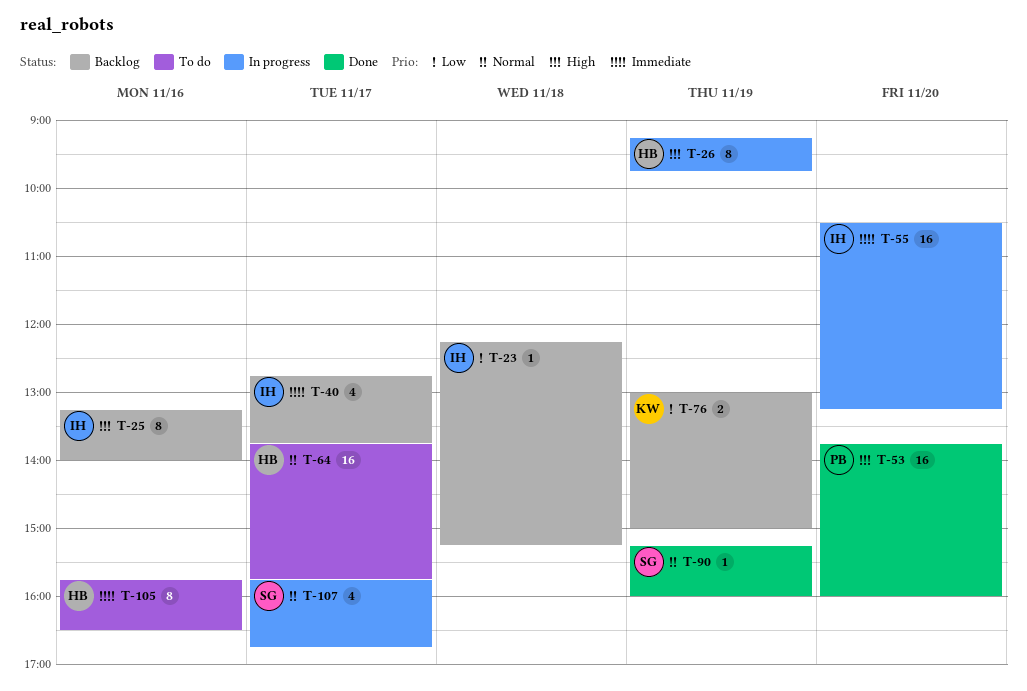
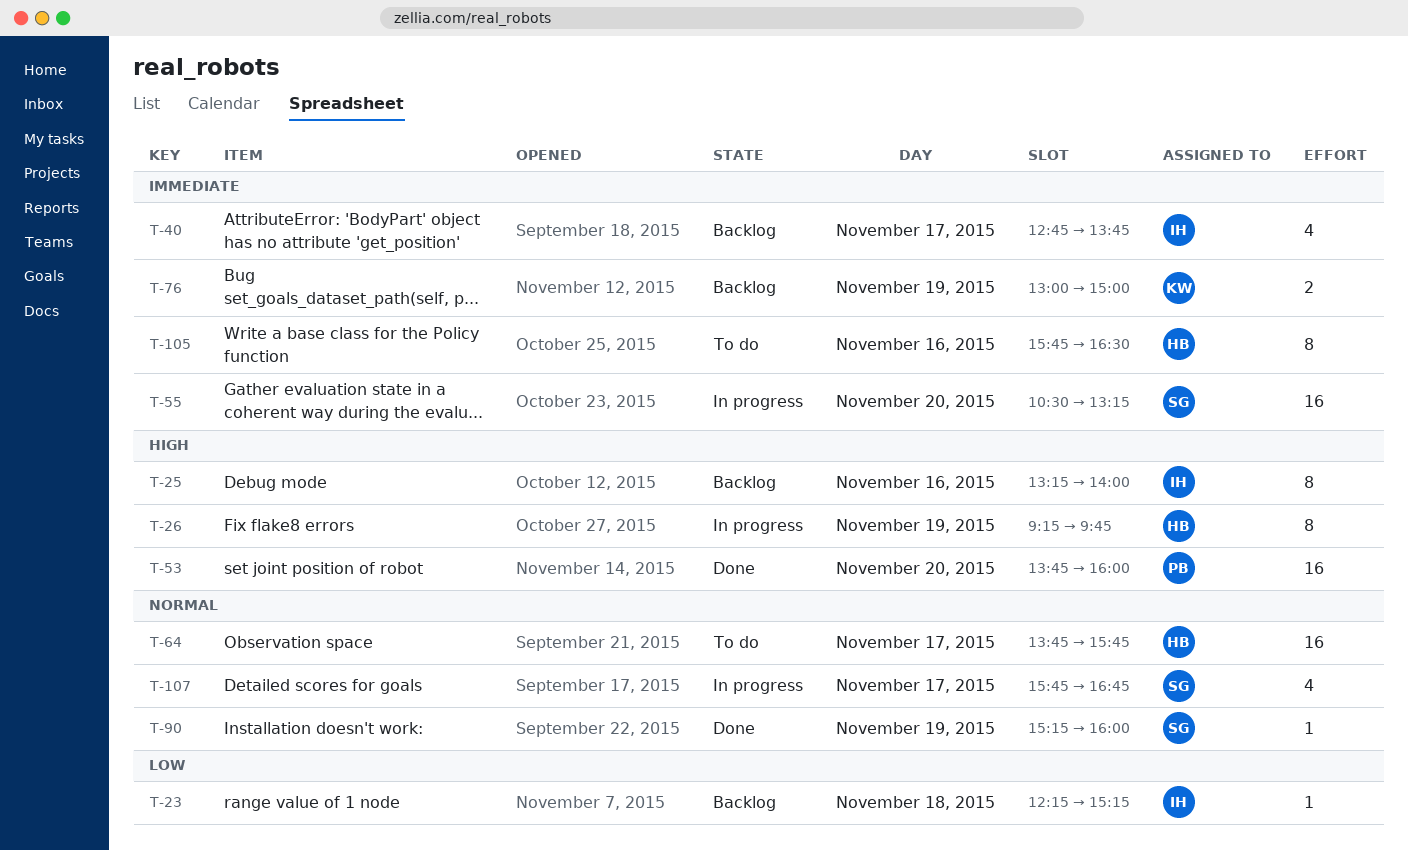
T-55, owner: IH -> SG
T-76, priority: Low -> Immediate

